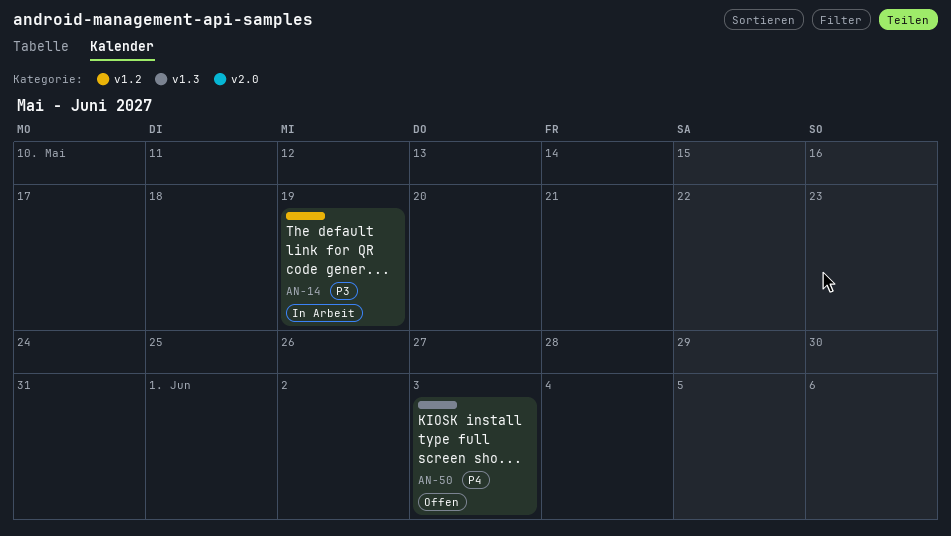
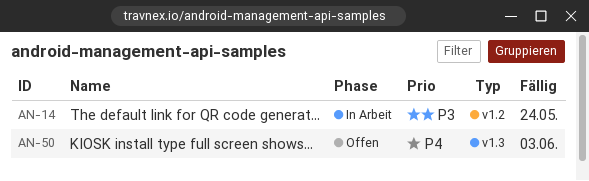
AN-14, due: May 19 -> May 24

